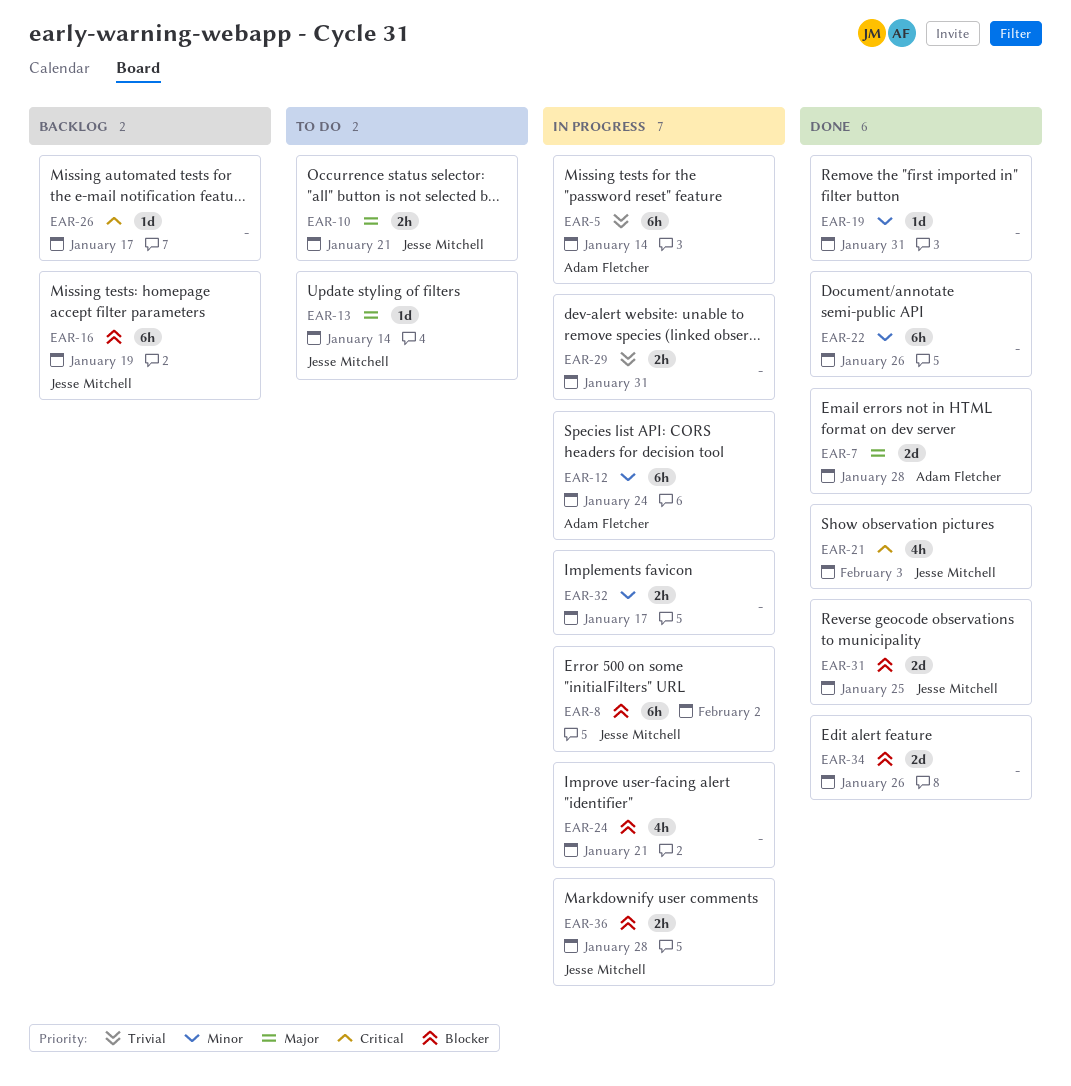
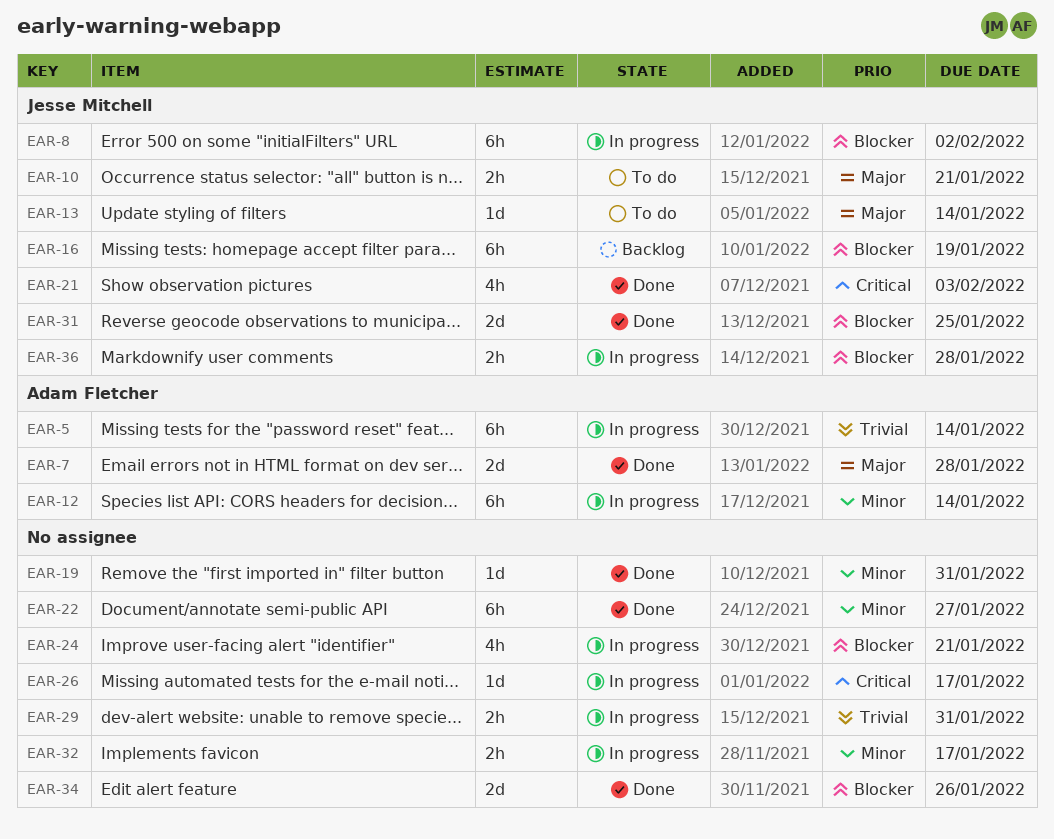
EAR-12, due: Jan 24 -> Jan 14
EAR-22, due: Jan 26 -> Jan 27
EAR-26, status: Backlog -> In progress

